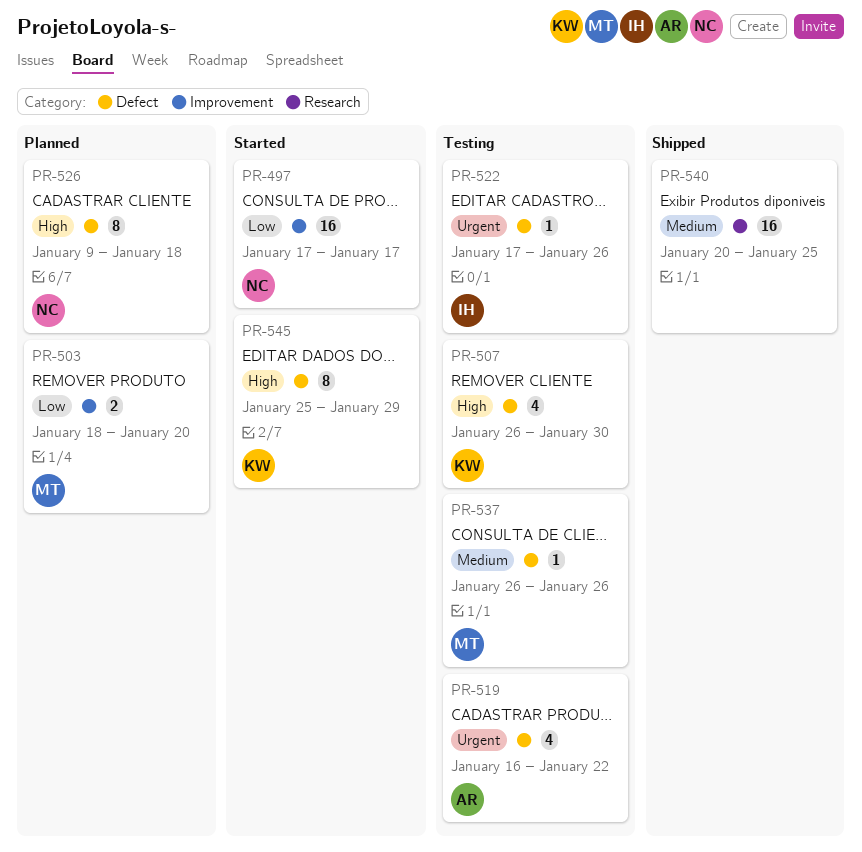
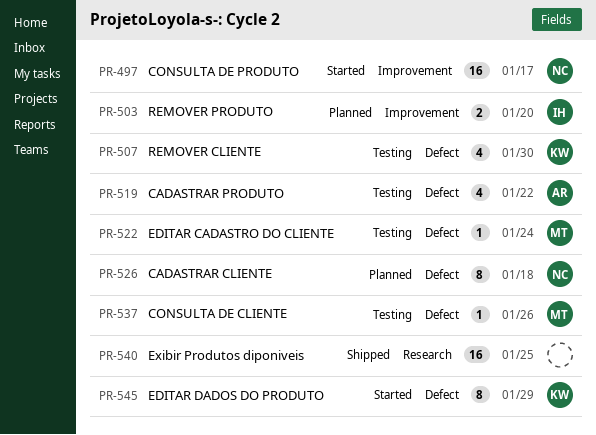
PR-503, owner: MT -> IH
PR-522, owner: IH -> MT
PR-522, due: Jan 26 -> Jan 24

